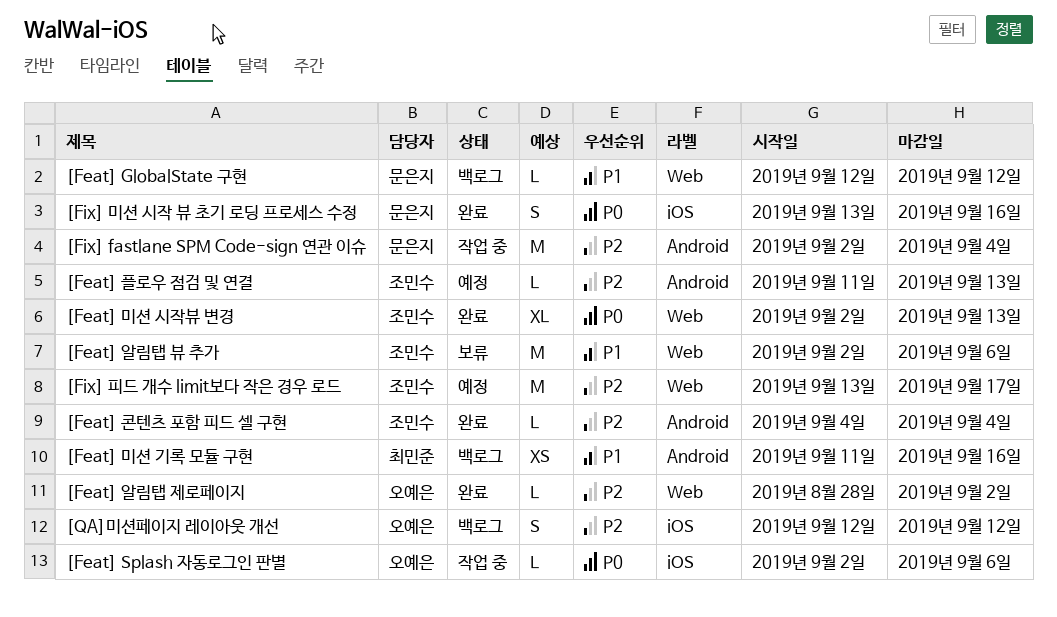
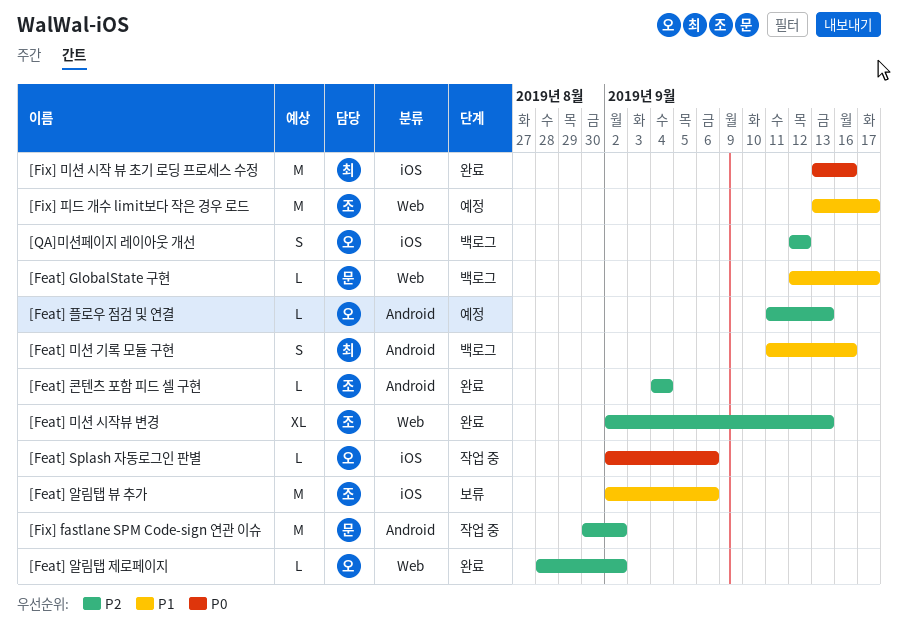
[Feat] GlobalState 구현, due: Sep 12 -> Sep 17
[Feat] 미션 기록 모듈 구현, estimate: XS -> S
[Feat] 미션 시작뷰 변경, priority: P0 -> P2
[Feat] 알림탭 뷰 추가, label: Web -> iOS
[Feat] 플로우 점검 및 연결, owner: 조민수 -> 오예은
[Fix] fastlane SPM Code-sign 연관 이슈, start: Sep 2 -> Aug 30
[Fix] fastlane SPM Code-sign 연관 이슈, due: Sep 4 -> Sep 2
[Fix] 미션 시작 뷰 초기 로딩 프로세스 수정, owner: 문은지 -> 최민준
[Fix] 미션 시작 뷰 초기 로딩 프로세스 수정, estimate: S -> M
[Fix] 피드 개수 limit보다 작은 경우 로드, priority: P2 -> P1

